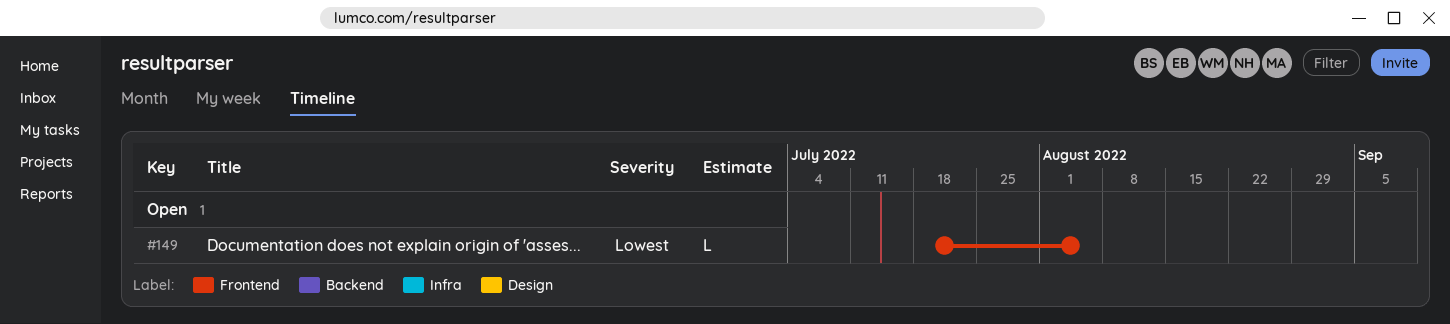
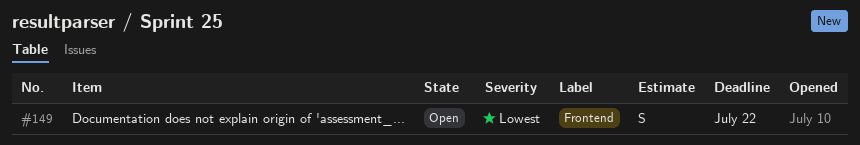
#149, estimate: L -> S
#149, due: Aug 5 -> Jul 22

